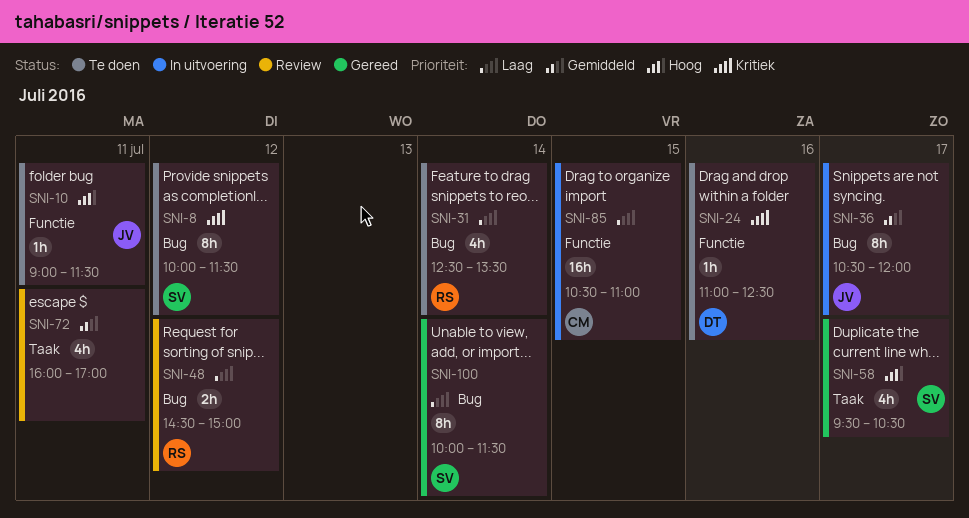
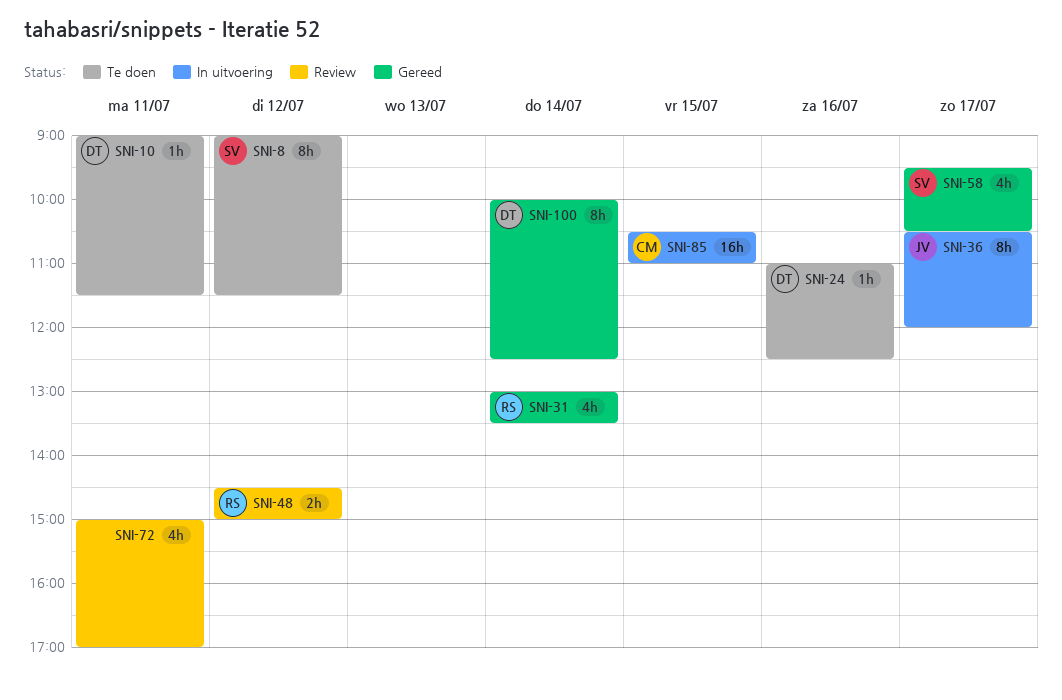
SNI-8, begins: 10:00 -> 09:00
SNI-10, owner: JV -> DT
SNI-31, status: Te doen -> Gereed
SNI-31, begins: 12:30 -> 13:00
SNI-72, begins: 16:00 -> 15:00
SNI-100, owner: SV -> DT
SNI-100, ends: 11:30 -> 12:30

